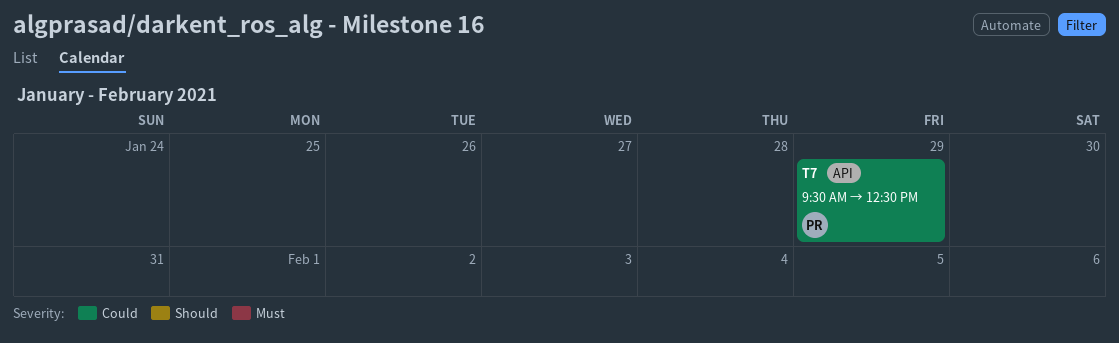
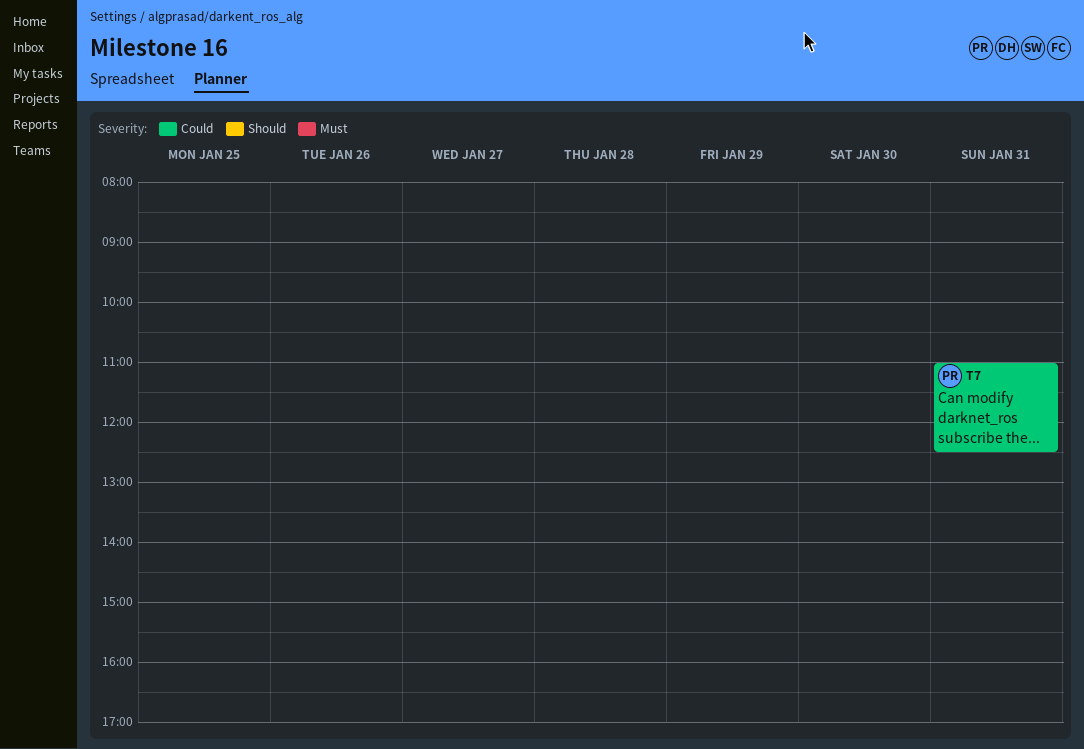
T7, day: Jan 29 -> Jan 31
T7, begins: 09:30 -> 11:00

